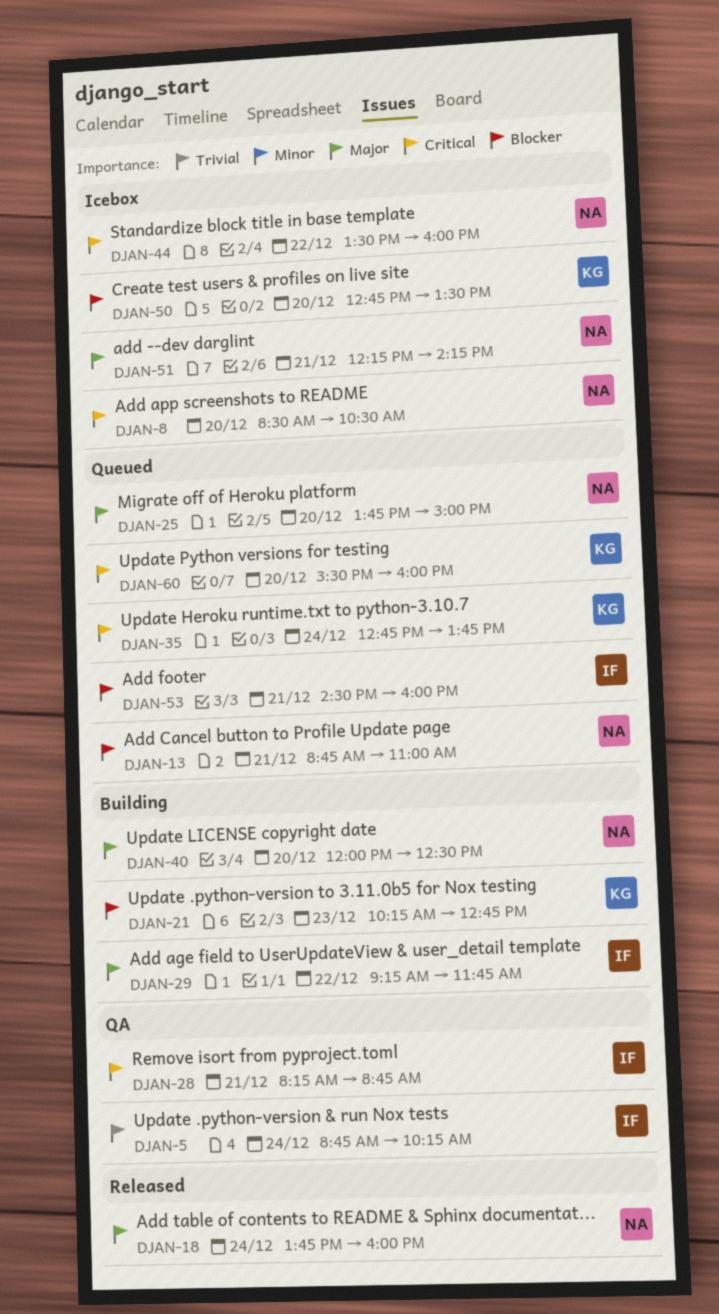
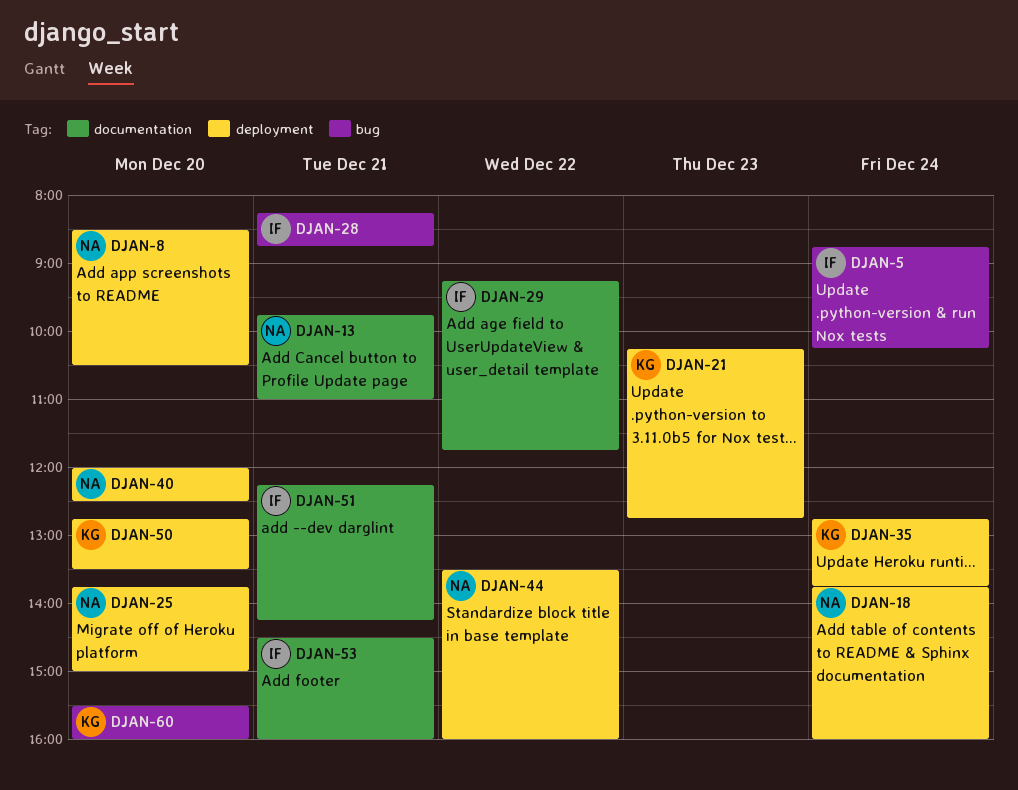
DJAN-13, begins: 08:45 -> 09:45
DJAN-51, owner: NA -> IF

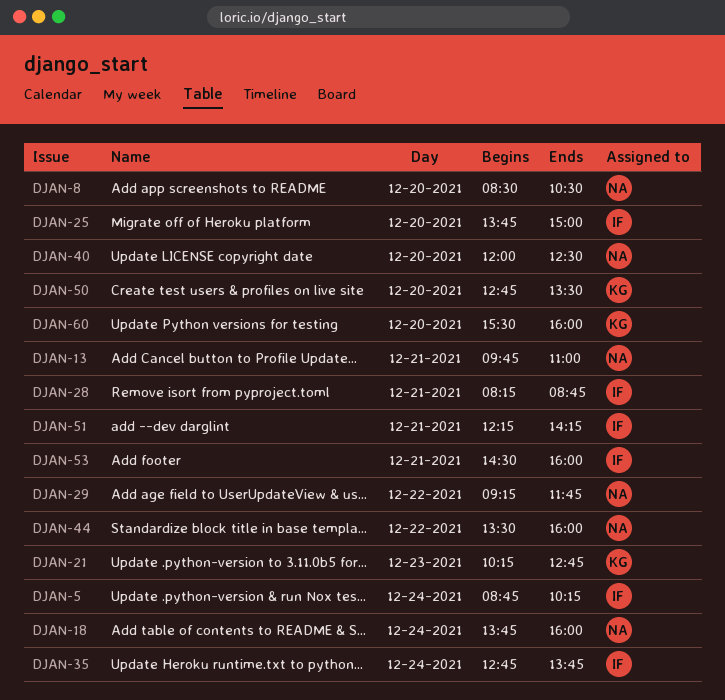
DJAN-25, owner: NA -> IF
DJAN-29, owner: IF -> NA
DJAN-35, owner: KG -> IF

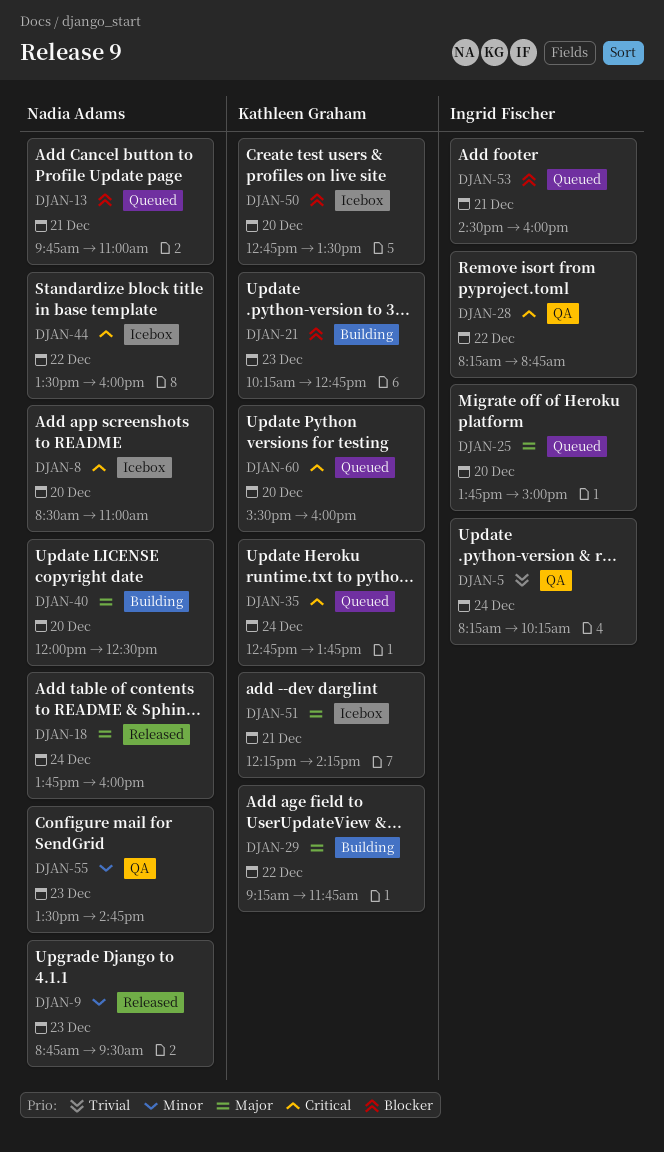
DJAN-5, begins: 08:45 -> 08:15
DJAN-8, ends: 10:30 -> 11:00
DJAN-9: none -> present
DJAN-28, day: Dec 21 -> Dec 22
DJAN-29, owner: Nadia Adams -> Kathleen Graham
DJAN-35, owner: Ingrid Fischer -> Kathleen Graham
DJAN-51, owner: Ingrid Fischer -> Kathleen Graham
DJAN-55: none -> present

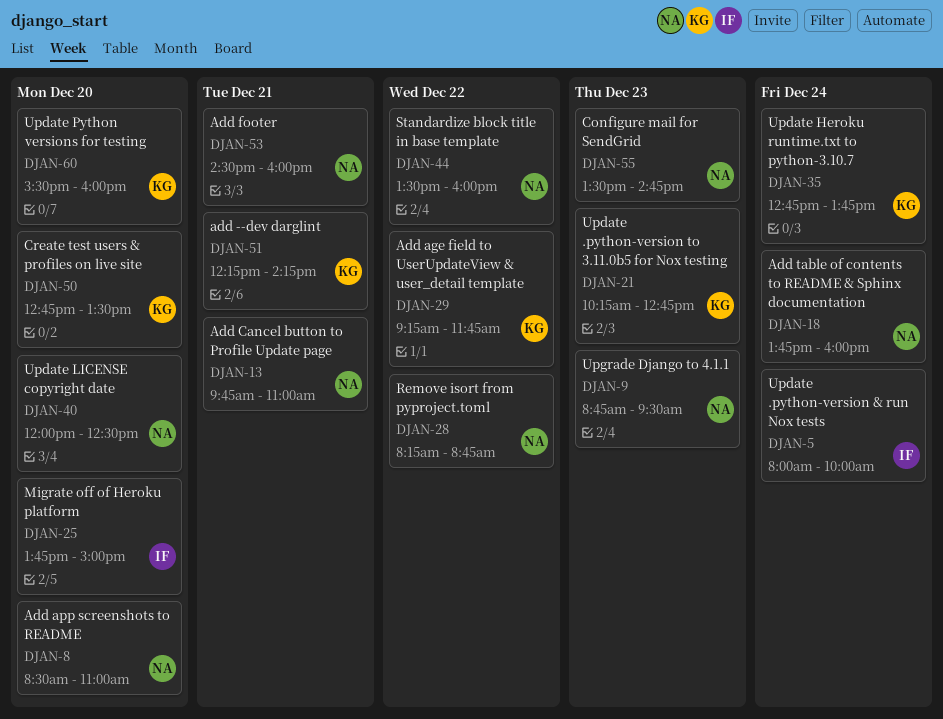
DJAN-5, begins: 08:15 -> 08:00
DJAN-5, ends: 10:15 -> 10:00
DJAN-28, owner: Ingrid Fischer -> Nadia Adams
DJAN-53, owner: Ingrid Fischer -> Nadia Adams

